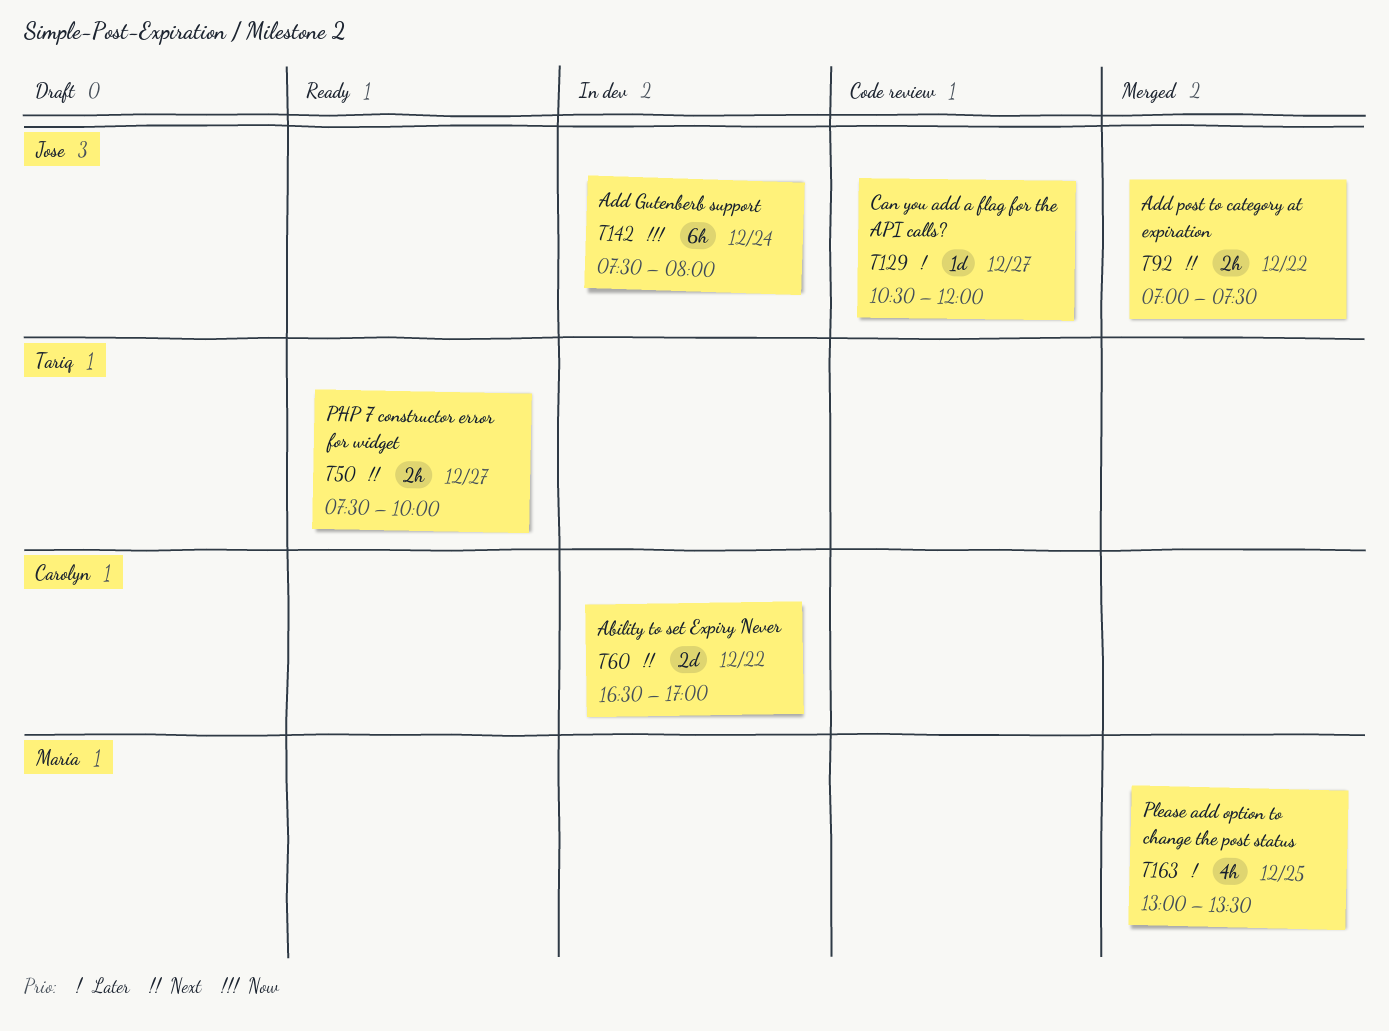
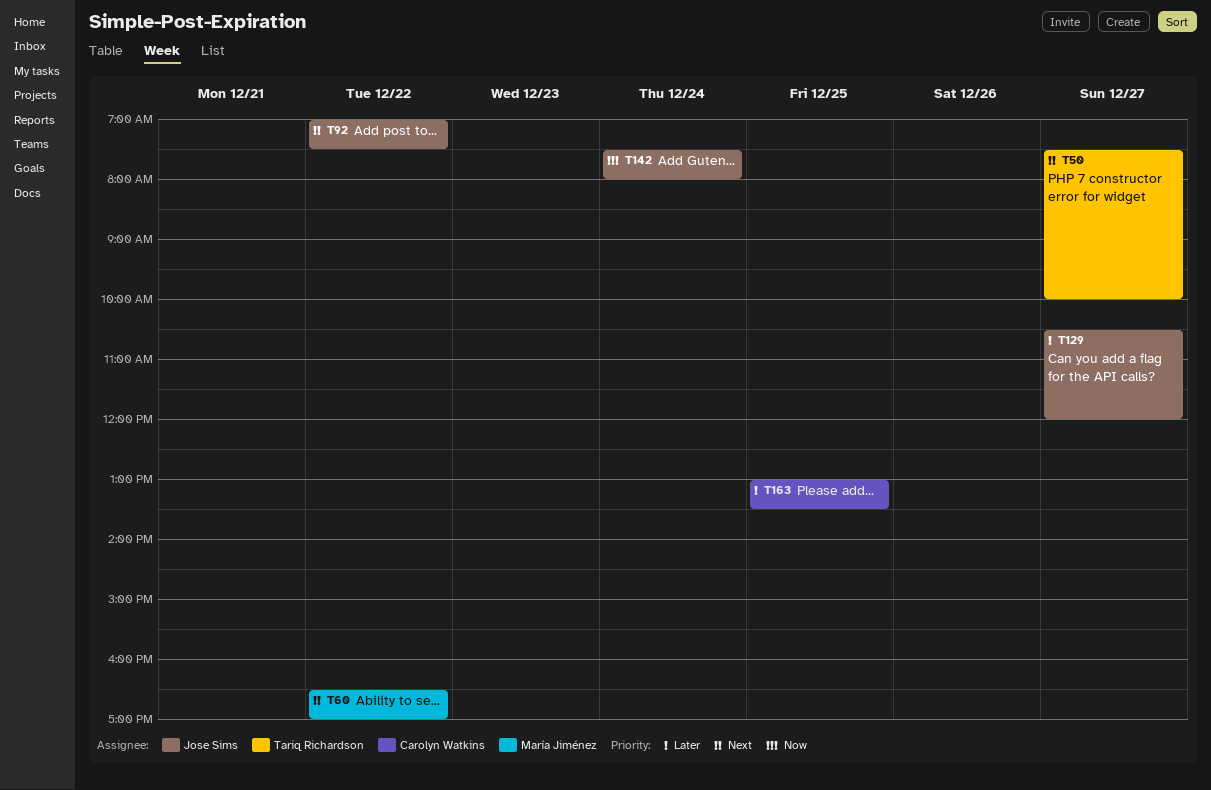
T60, owner: Carolyn Watkins -> María Jiménez
T163, owner: María Jiménez -> Carolyn Watkins

